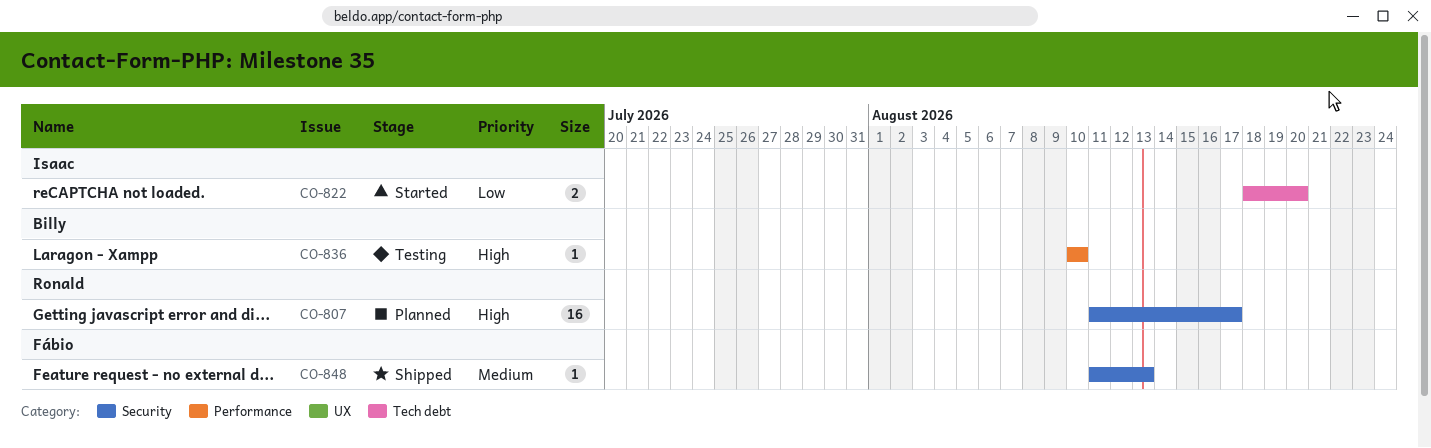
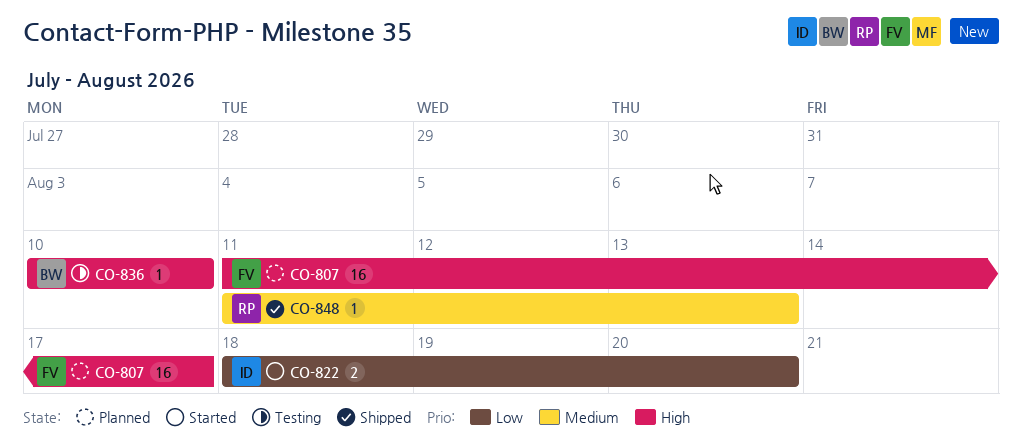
CO-807, owner: Ronald -> Fábio
CO-848, owner: Fábio -> Ronald

